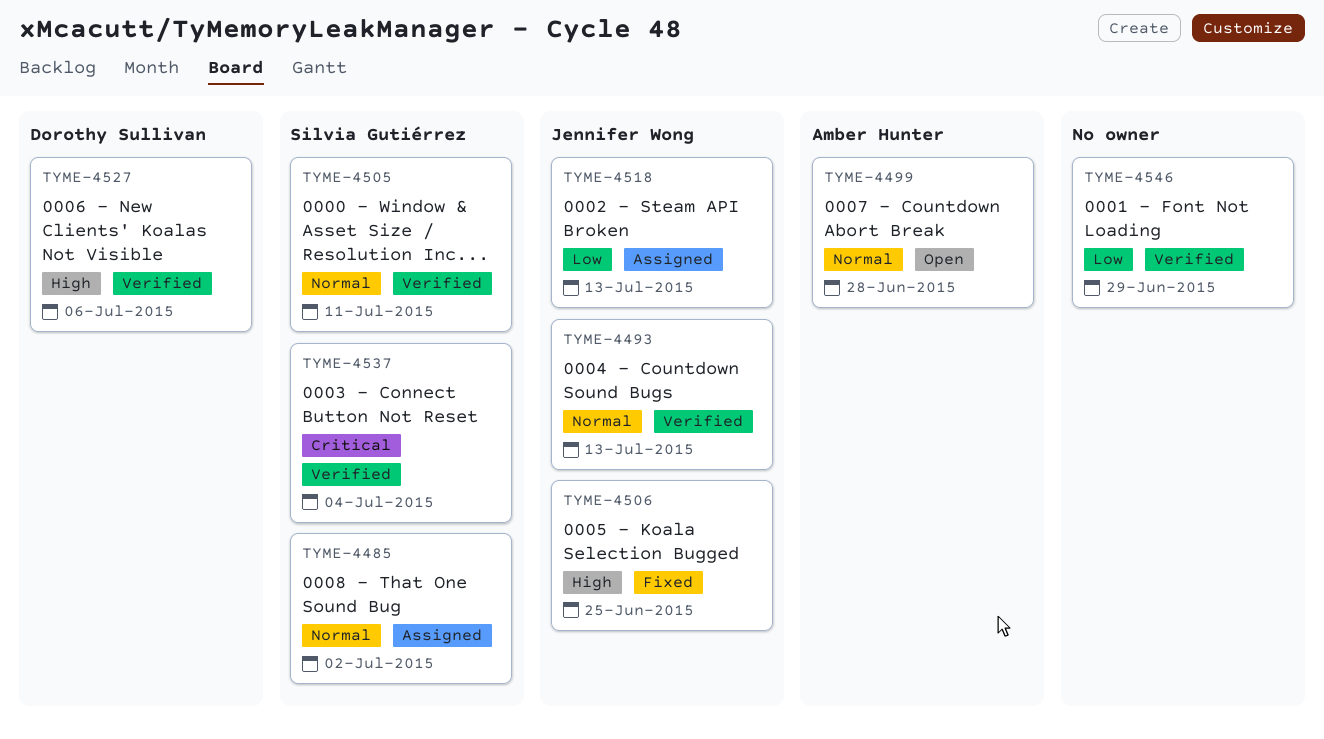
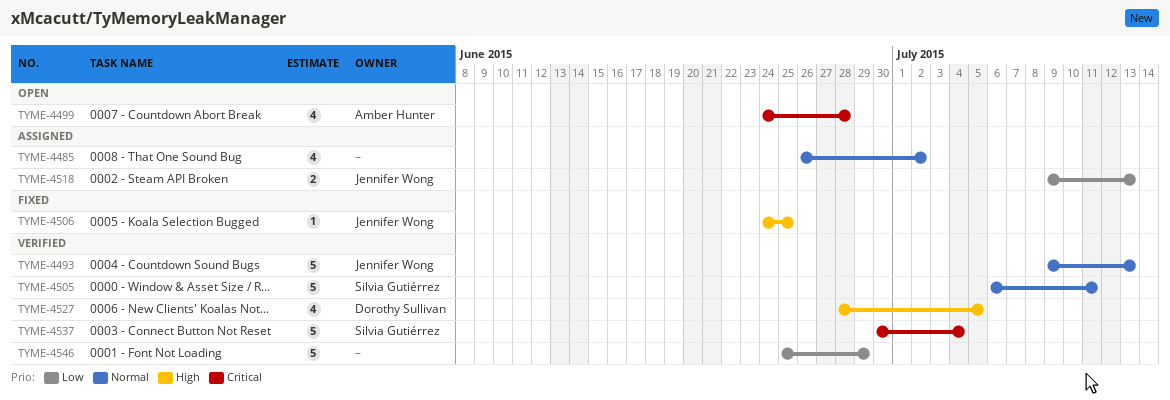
TYME-4485, owner: Silvia Gutiérrez -> none
TYME-4499, priority: Normal -> Critical
TYME-4527, due: Jul 6 -> Jul 5

